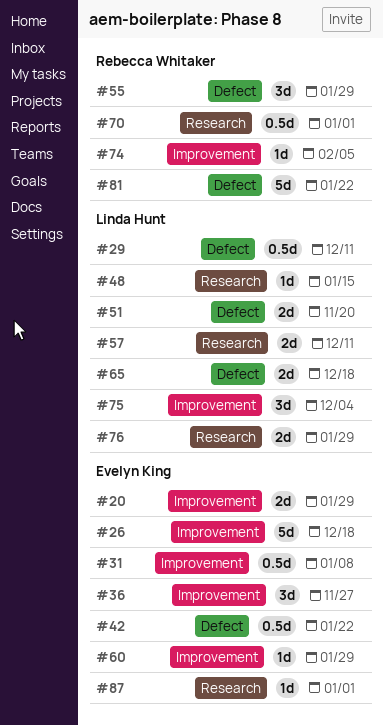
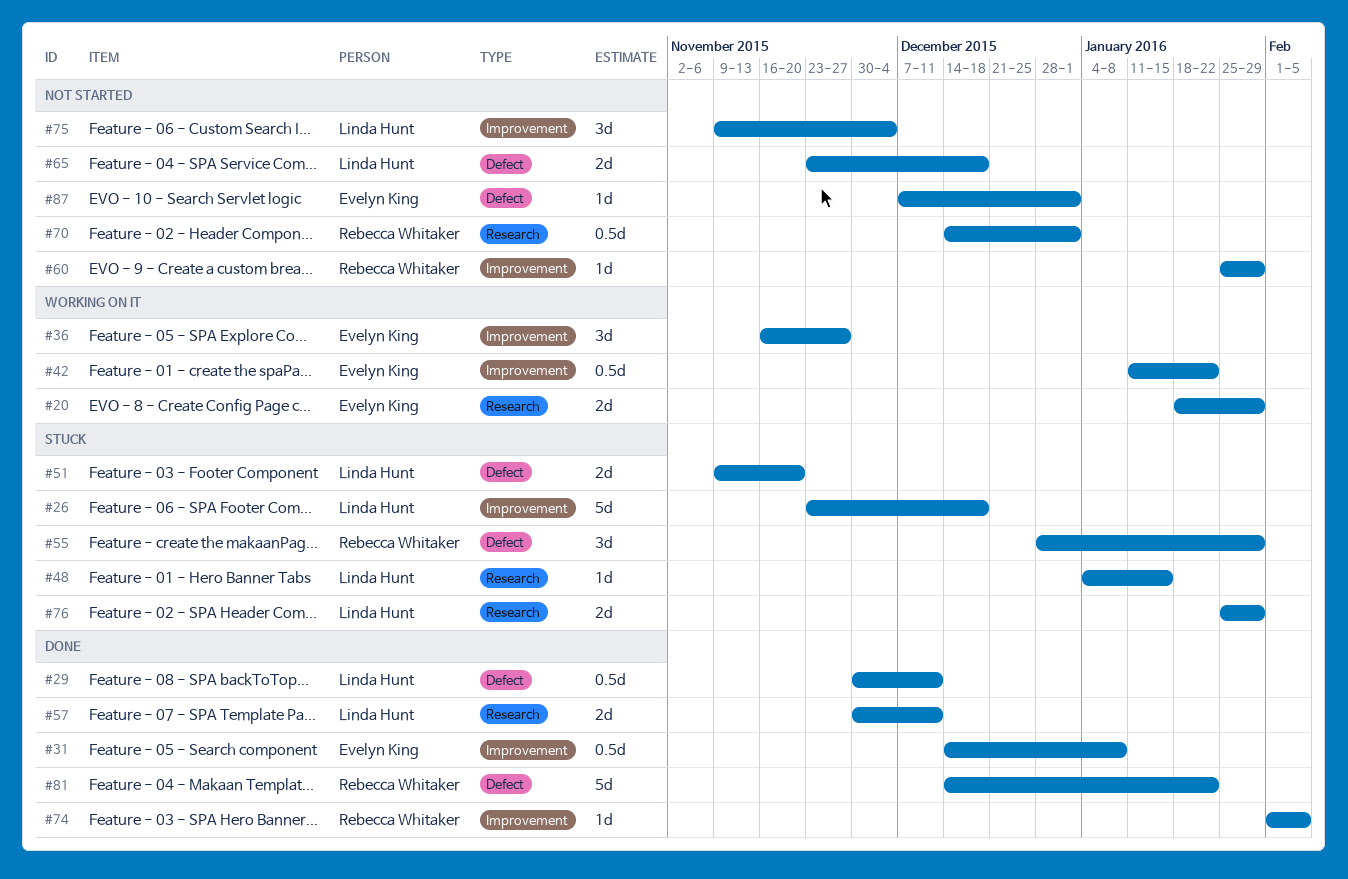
#20, label: Improvement -> Research
#26, owner: Evelyn King -> Linda Hunt
#42, label: Defect -> Improvement
#60, owner: Evelyn King -> Rebecca Whitaker
#87, label: Research -> Defect

